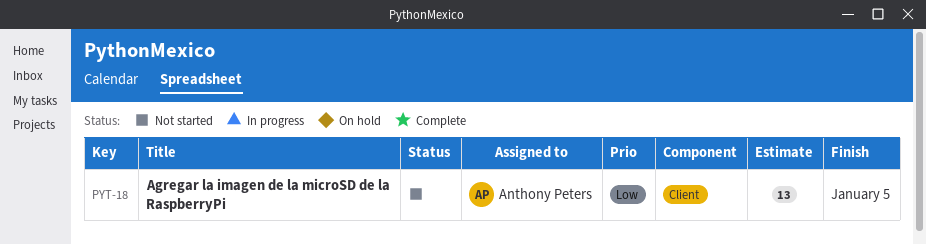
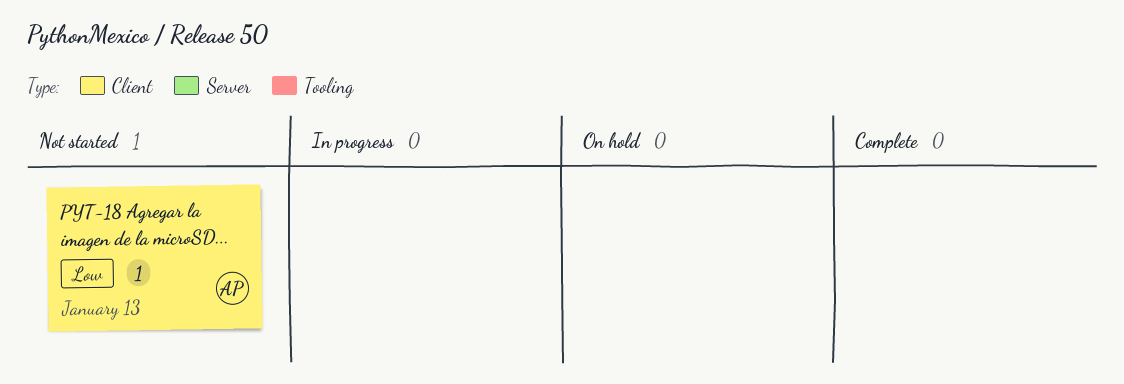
PYT-18, estimate: 13 -> 1
PYT-18, due: Jan 5 -> Jan 13

